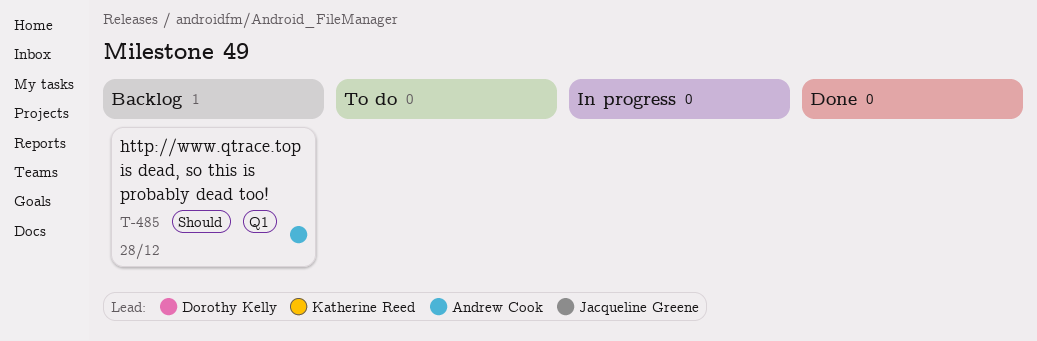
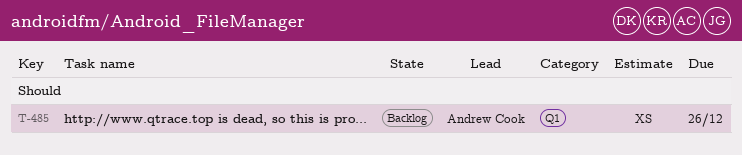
T-485, due: Dec 28 -> Dec 26

